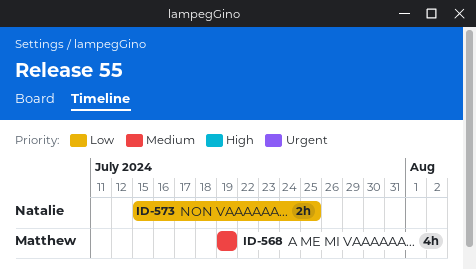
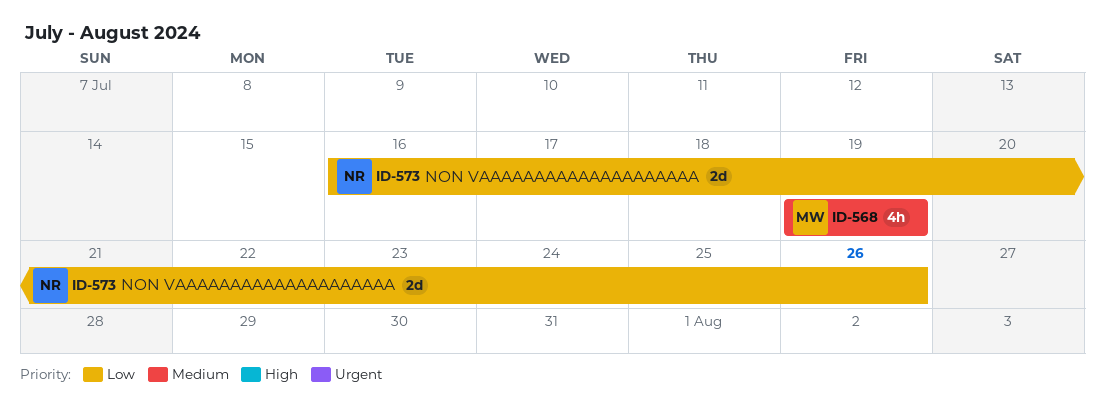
ID-573, estimate: 2h -> 2d
ID-573, start: Jul 15 -> Jul 16
ID-573, due: Jul 25 -> Jul 26

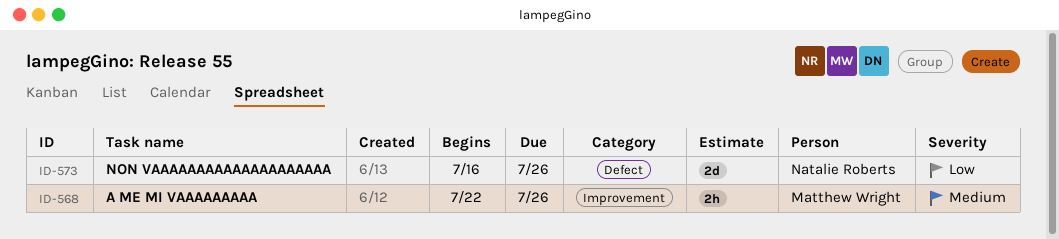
ID-568, estimate: 4h -> 2h
ID-568, start: Jul 19 -> Jul 22
ID-568, due: Jul 19 -> Jul 26

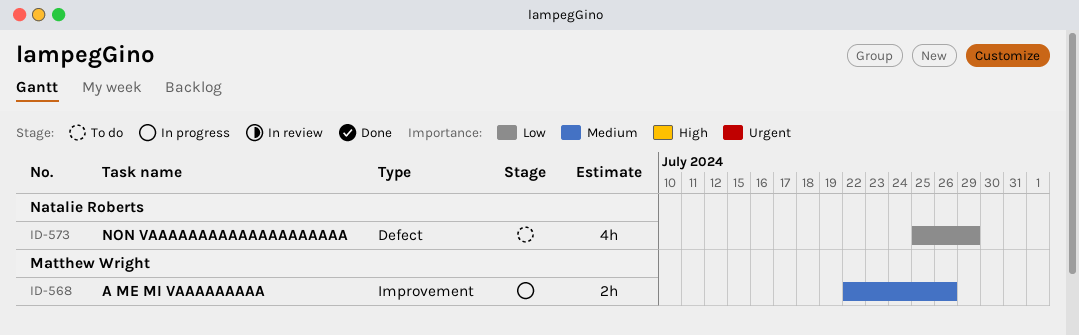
ID-573, estimate: 2d -> 4h
ID-573, start: Jul 16 -> Jul 25
ID-573, due: Jul 26 -> Jul 29

